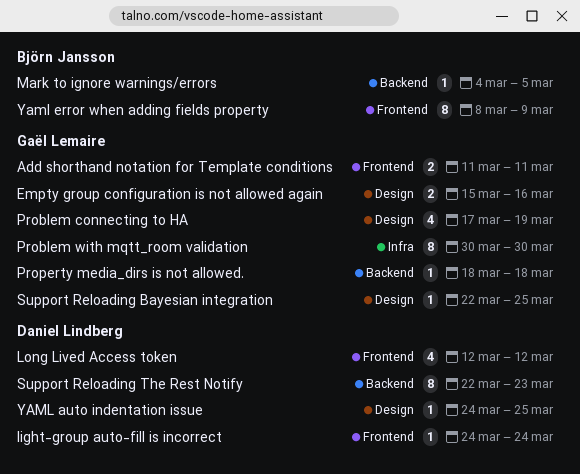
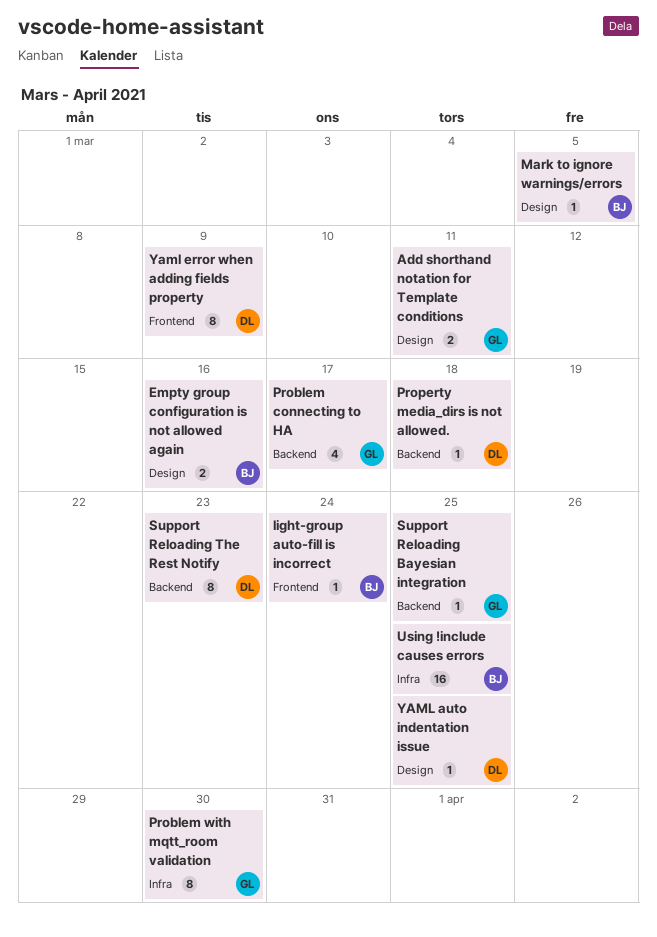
Add shorthand notation for Template conditions, label: Frontend -> Design
Empty group configuration is not allowed again, owner: Gaël Lemaire -> Björn Jansson
light-group auto-fill is incorrect, owner: Daniel Lindberg -> Björn Jansson
Long Lived Access token: present -> none
Mark to ignore warnings/errors, label: Backend -> Design
Problem connecting to HA, label: Design -> Backend
Problem connecting to HA, due: Mar 19 -> Mar 17
Property media_dirs is not allowed., owner: Gaël Lemaire -> Daniel Lindberg
Support Reloading Bayesian integration, label: Design -> Backend
Using !include causes errors: none -> present
Yaml error when adding fields property, owner: Björn Jansson -> Daniel Lindberg

